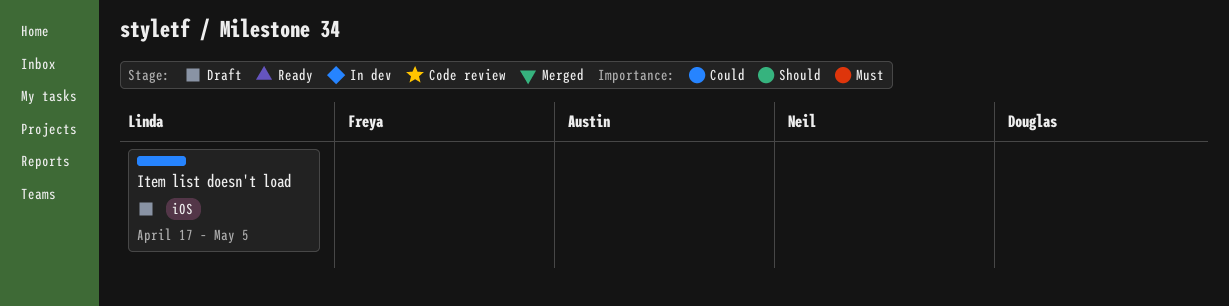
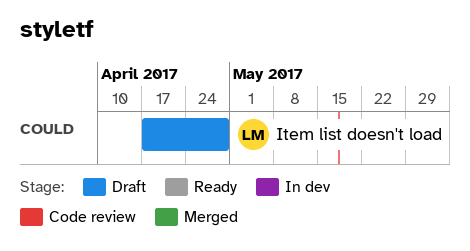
Item list doesn't load, due: May 5 -> Apr 28

